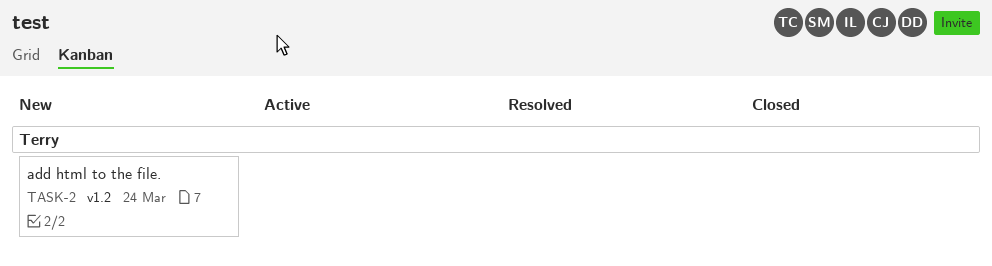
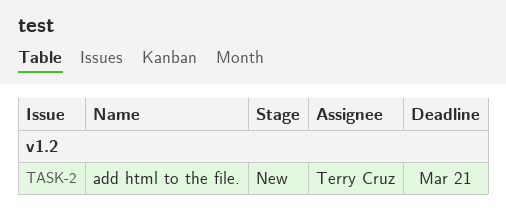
TASK-2, due: Mar 24 -> Mar 21

